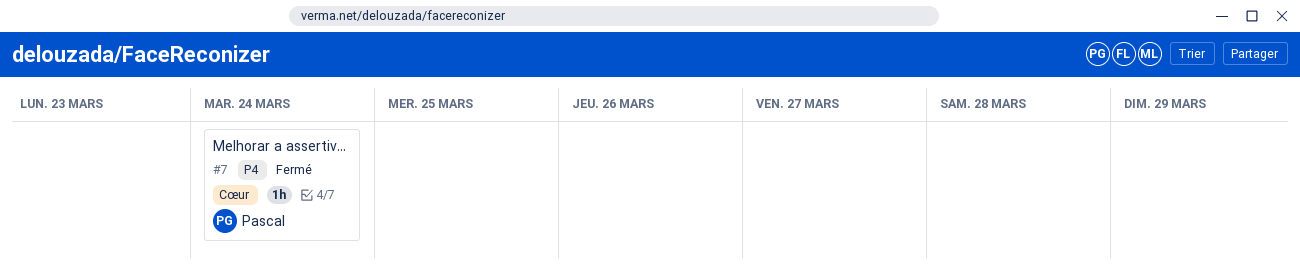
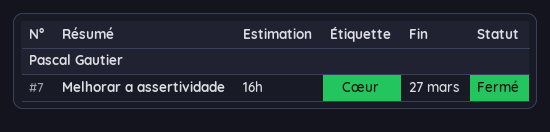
#7, estimate: 1h -> 16h
#7, due: Mar 24 -> Mar 27

